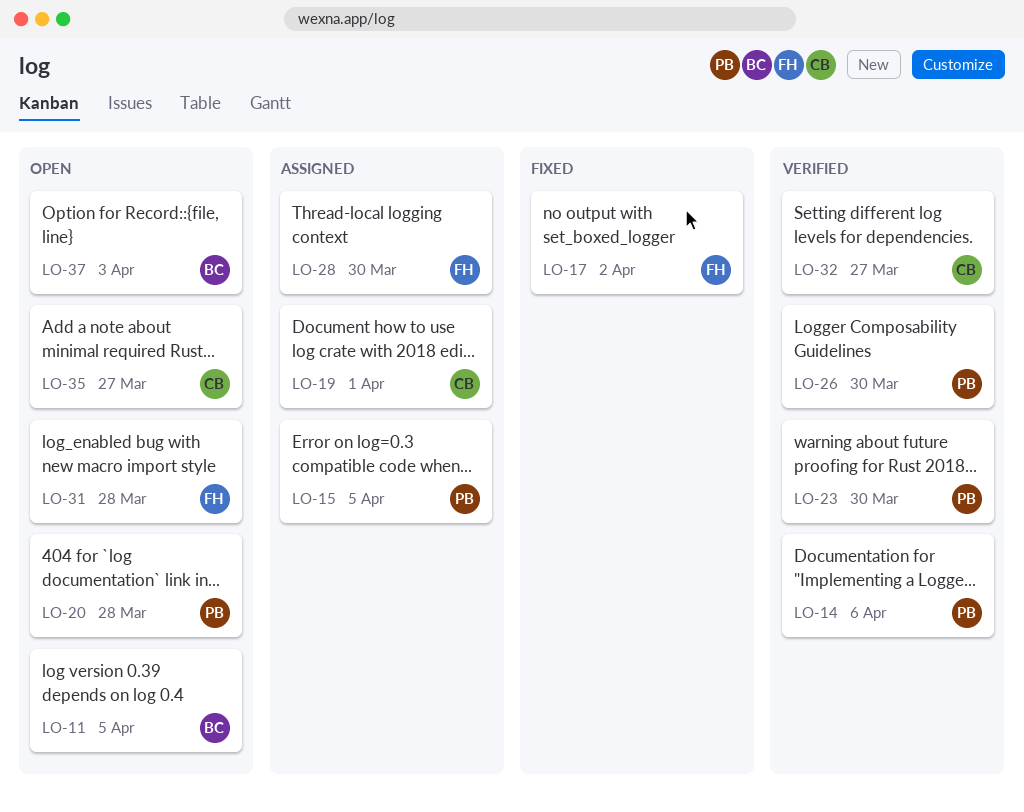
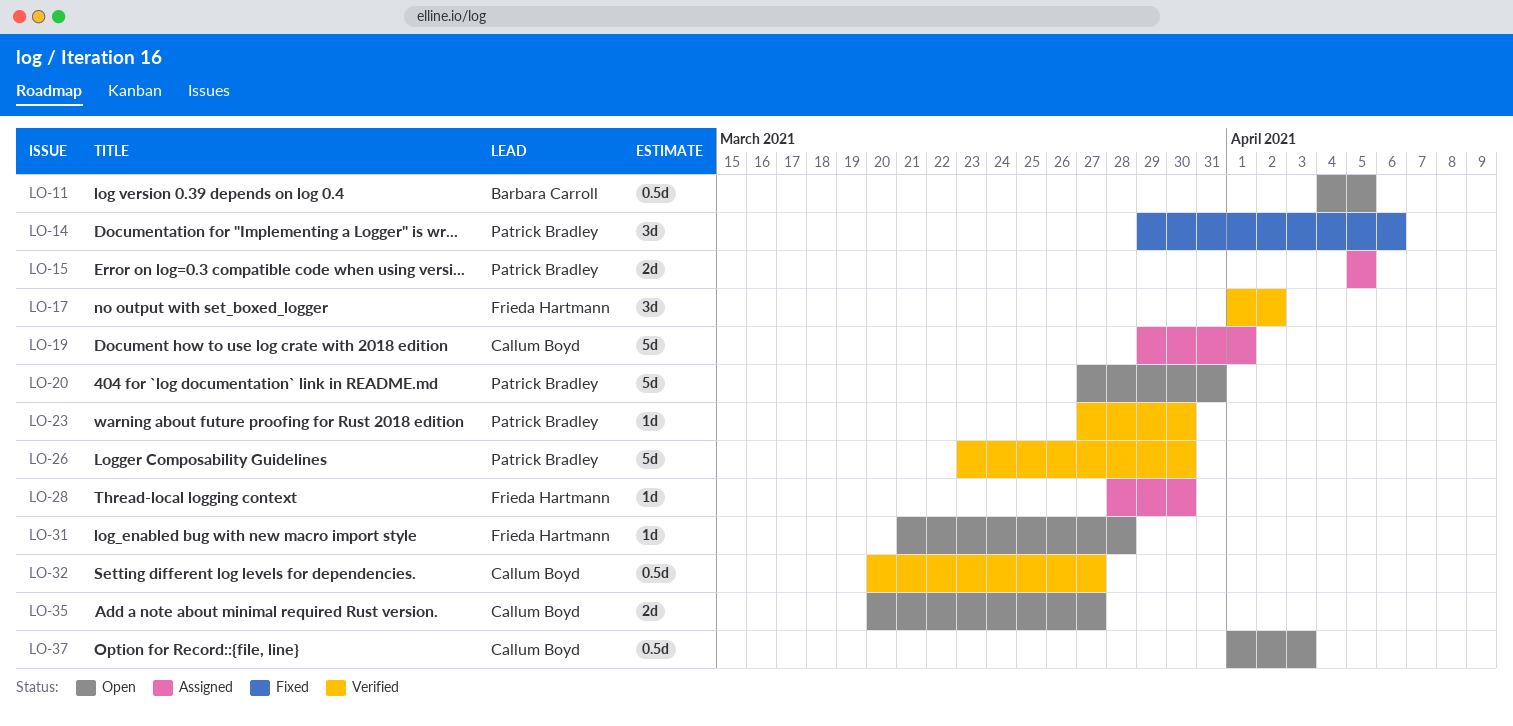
LO-14, status: Verified -> Fixed
LO-17, status: Fixed -> Verified
LO-20, due: Mar 28 -> Mar 31
LO-37, owner: Barbara Carroll -> Callum Boyd

